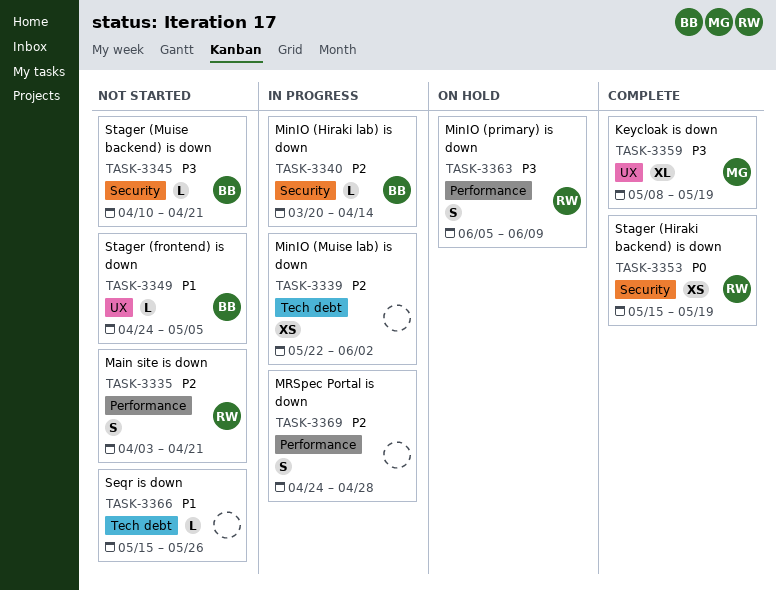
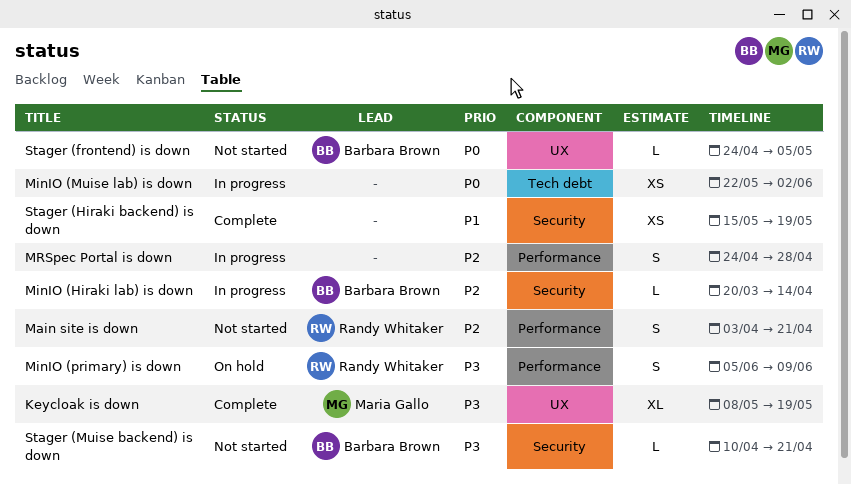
MinIO (Muise lab) is down, priority: P2 -> P0
Seqr is down: present -> none
Stager (frontend) is down, priority: P1 -> P0
Stager (Hiraki backend) is down, owner: Randy Whitaker -> none
Stager (Hiraki backend) is down, priority: P0 -> P1

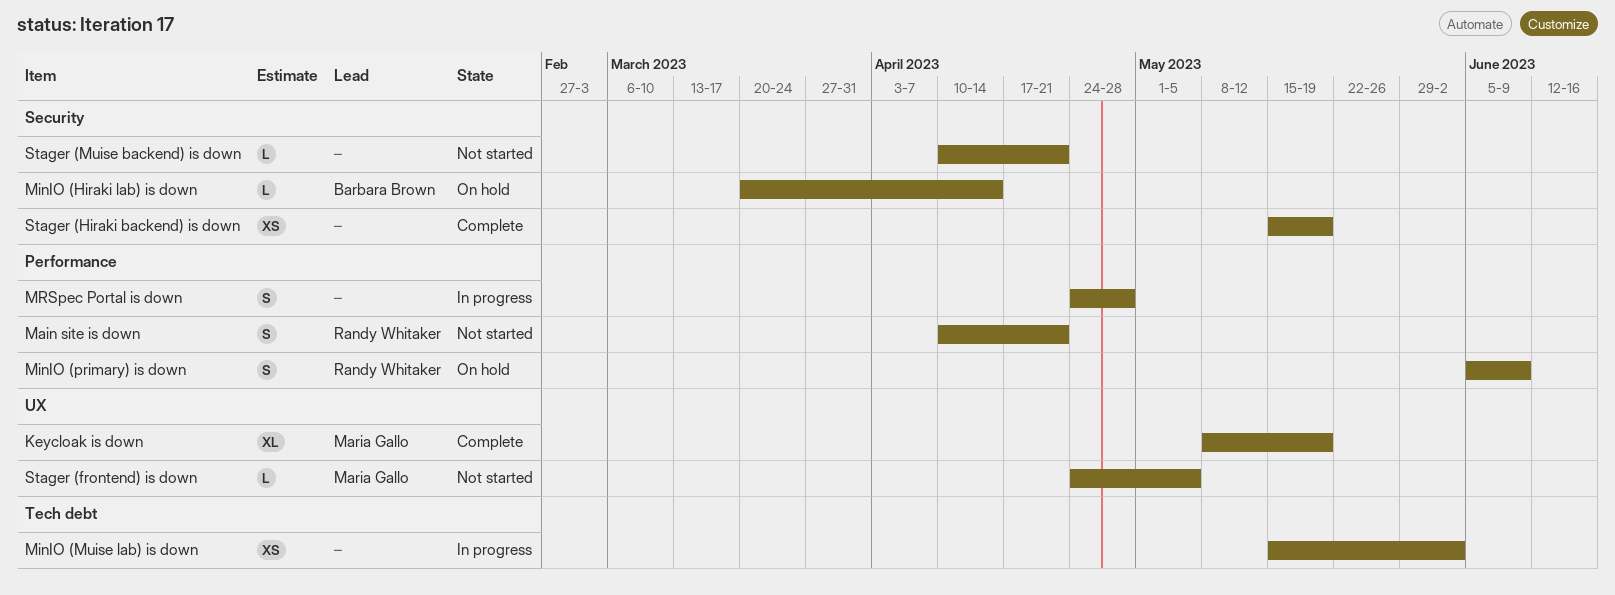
Main site is down, start: Apr 3 -> Apr 10
MinIO (Hiraki lab) is down, status: In progress -> On hold
MinIO (Muise lab) is down, start: May 22 -> May 15
Stager (frontend) is down, owner: Barbara Brown -> Maria Gallo
Stager (Muise backend) is down, owner: Barbara Brown -> none

